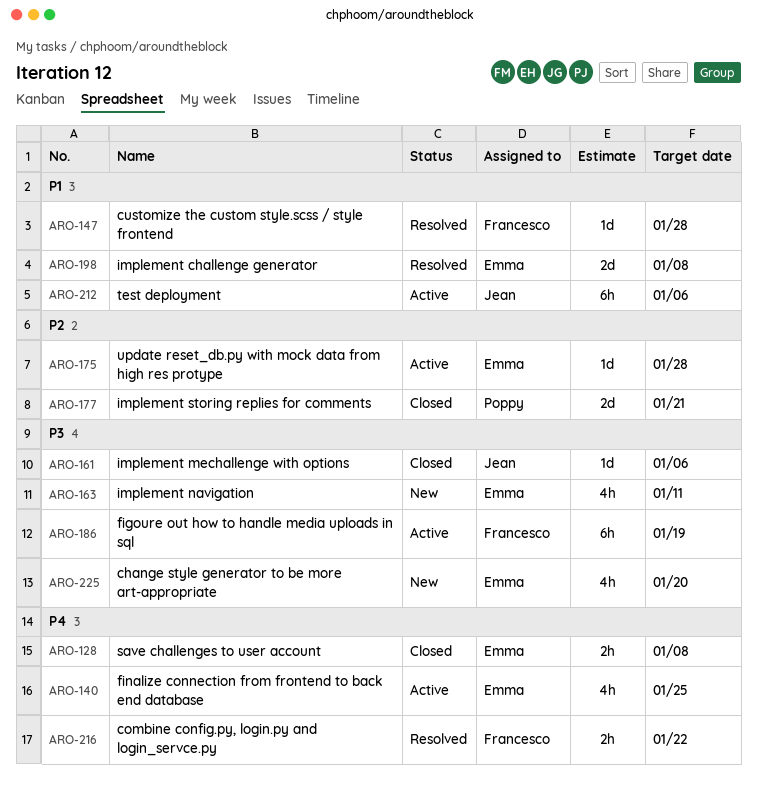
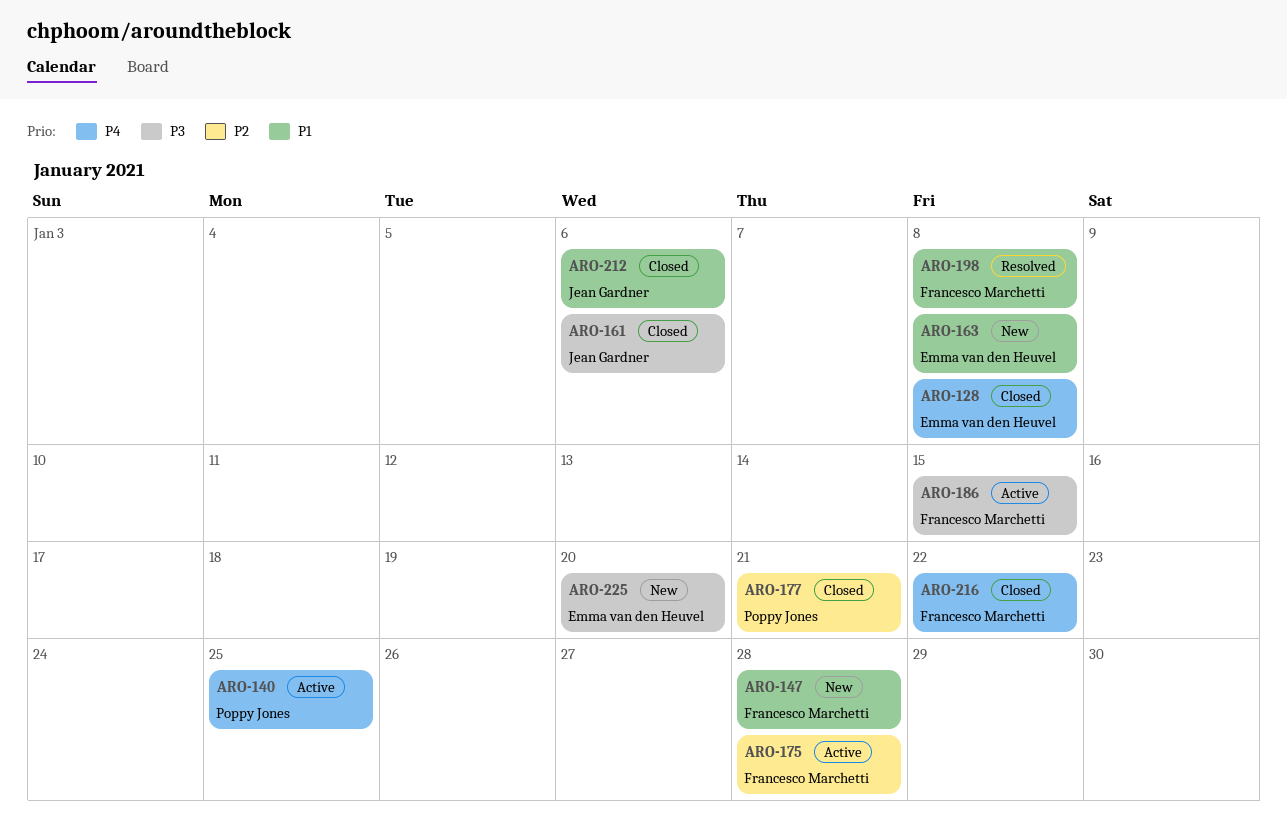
ARO-140, owner: Emma van den Heuvel -> Poppy Jones
ARO-147, status: Resolved -> New
ARO-163, priority: P3 -> P1
ARO-163, due: Jan 11 -> Jan 8
ARO-175, owner: Emma van den Heuvel -> Francesco Marchetti
ARO-186, due: Jan 19 -> Jan 15
ARO-198, owner: Emma van den Heuvel -> Francesco Marchetti
ARO-212, status: Active -> Closed
ARO-216, status: Resolved -> Closed

